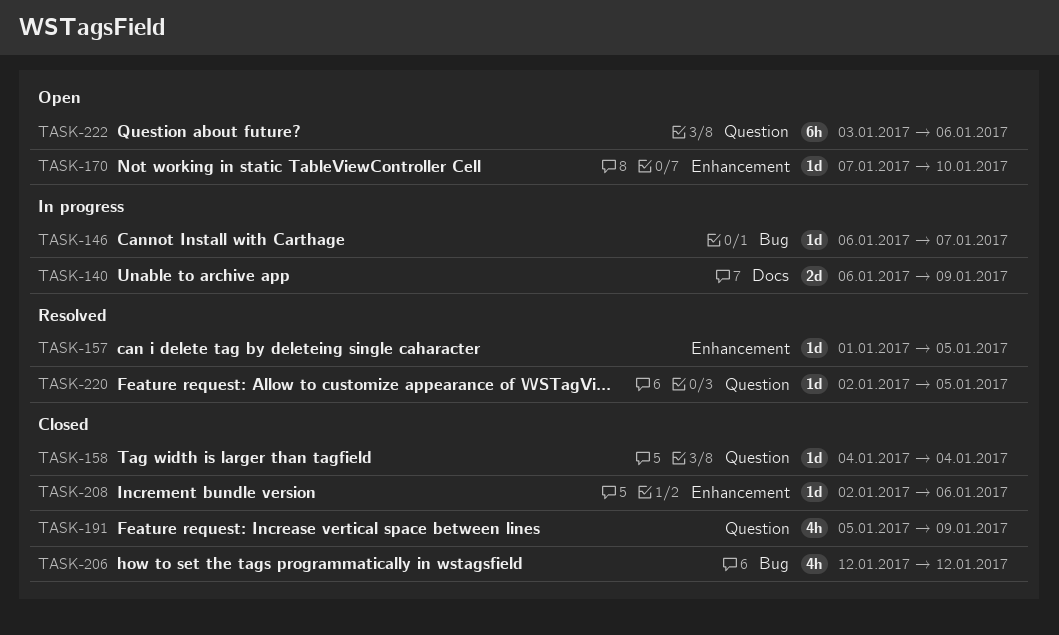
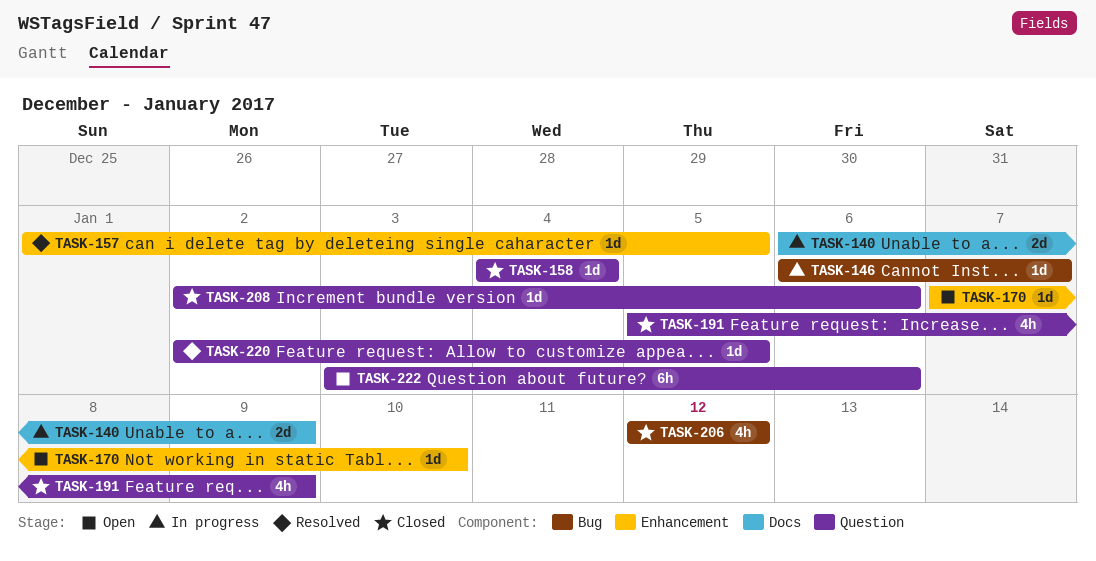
TASK-208, label: Enhancement -> Question

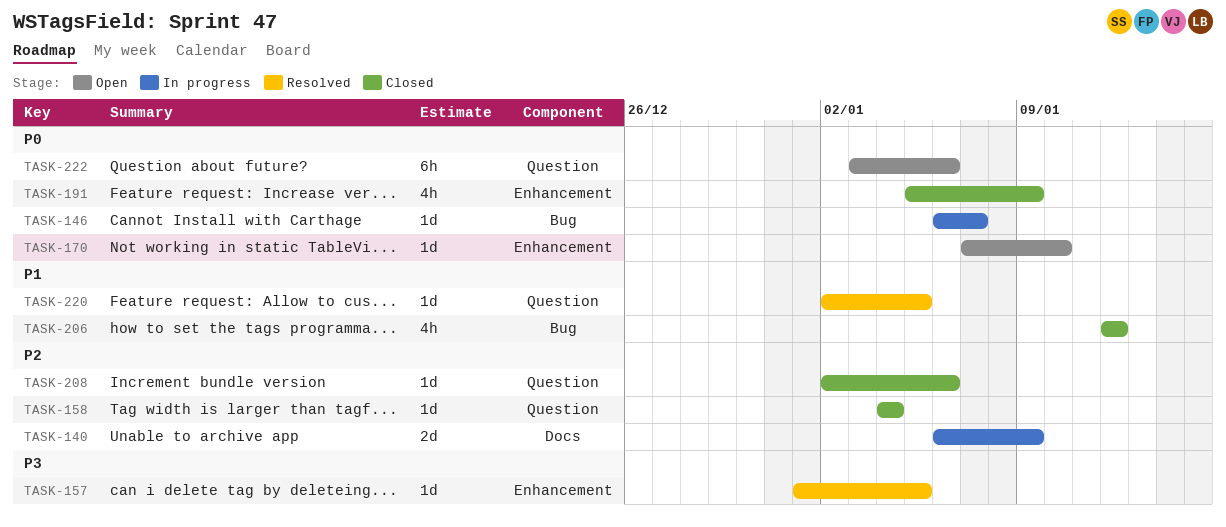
TASK-191, label: Question -> Enhancement

